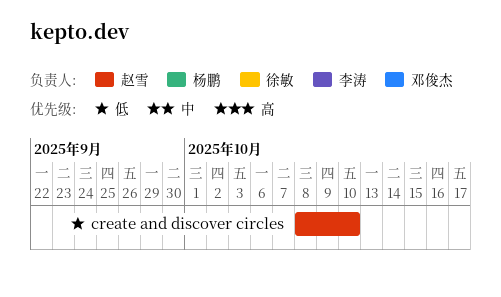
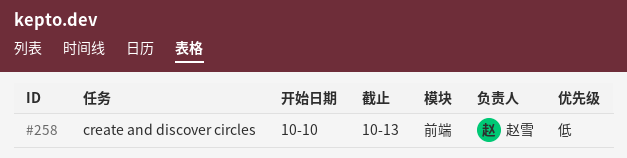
create and discover circles, start: Oct 8 -> Oct 10
create and discover circles, due: Oct 10 -> Oct 13

